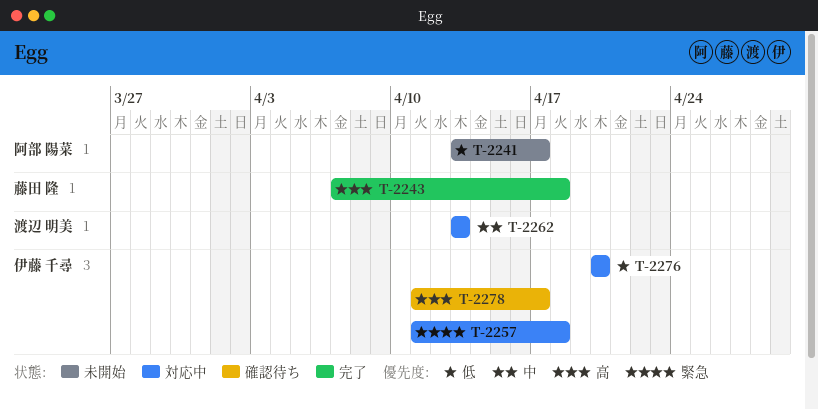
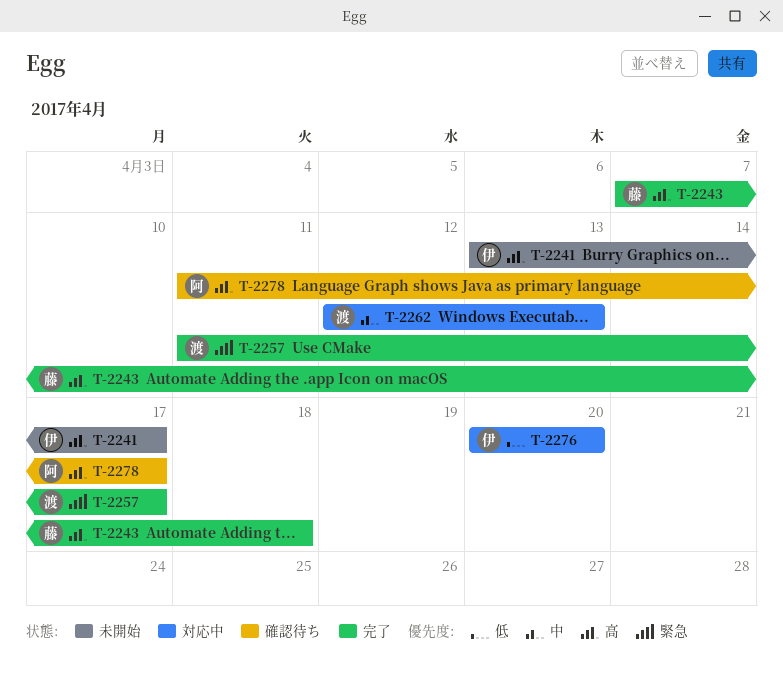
T-2241, owner: 阿部 陽菜 -> 伊藤 千尋
T-2241, priority: 低 -> 高
T-2257, status: 対応中 -> 完了
T-2257, owner: 伊藤 千尋 -> 渡辺 明美
T-2257, due: Apr 18 -> Apr 17
T-2262, start: Apr 13 -> Apr 12
T-2278, owner: 伊藤 千尋 -> 阿部 陽菜

